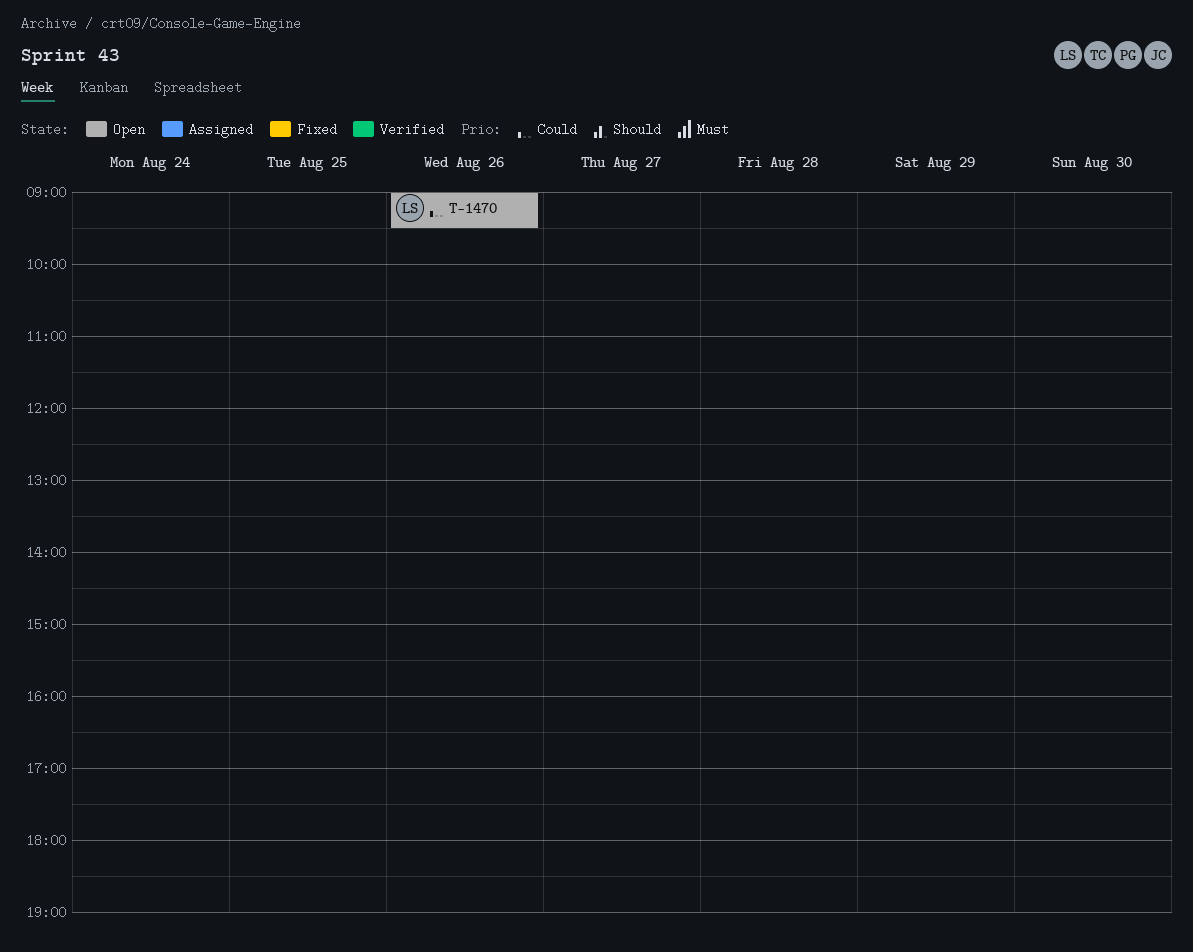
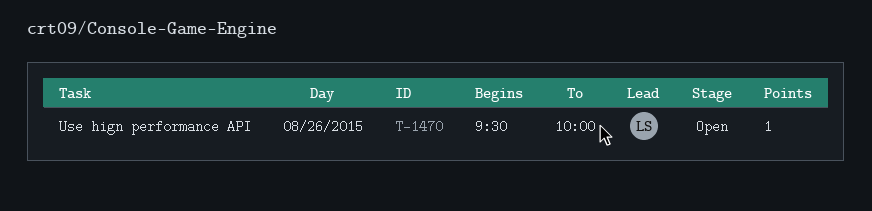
T-1470, begins: 09:00 -> 09:30
T-1470, ends: 09:30 -> 10:00

